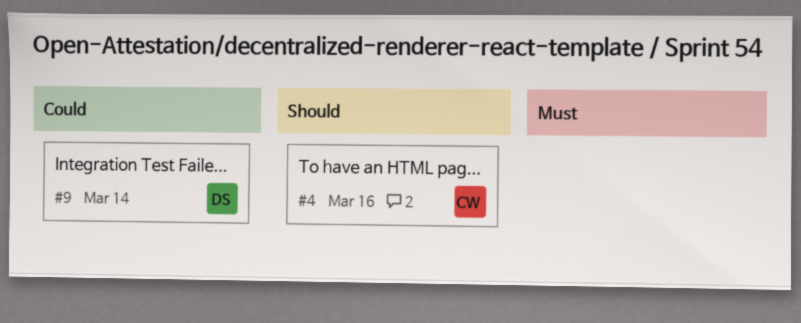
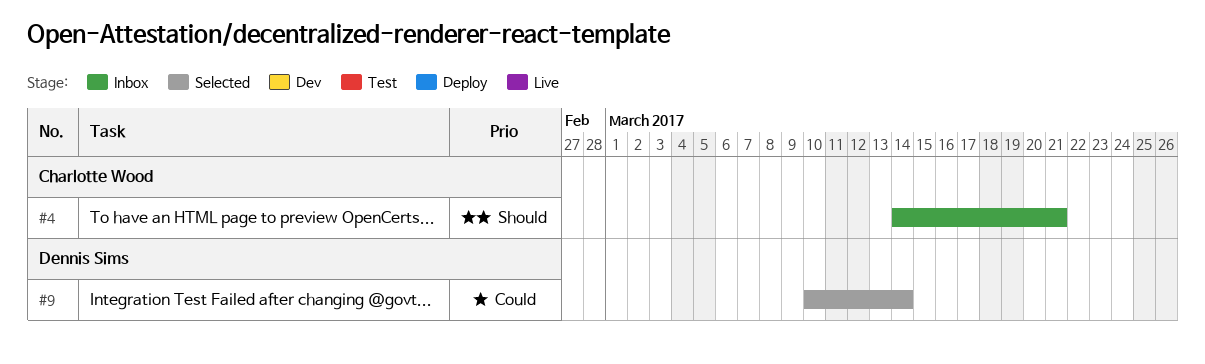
#4, due: Mar 16 -> Mar 21

